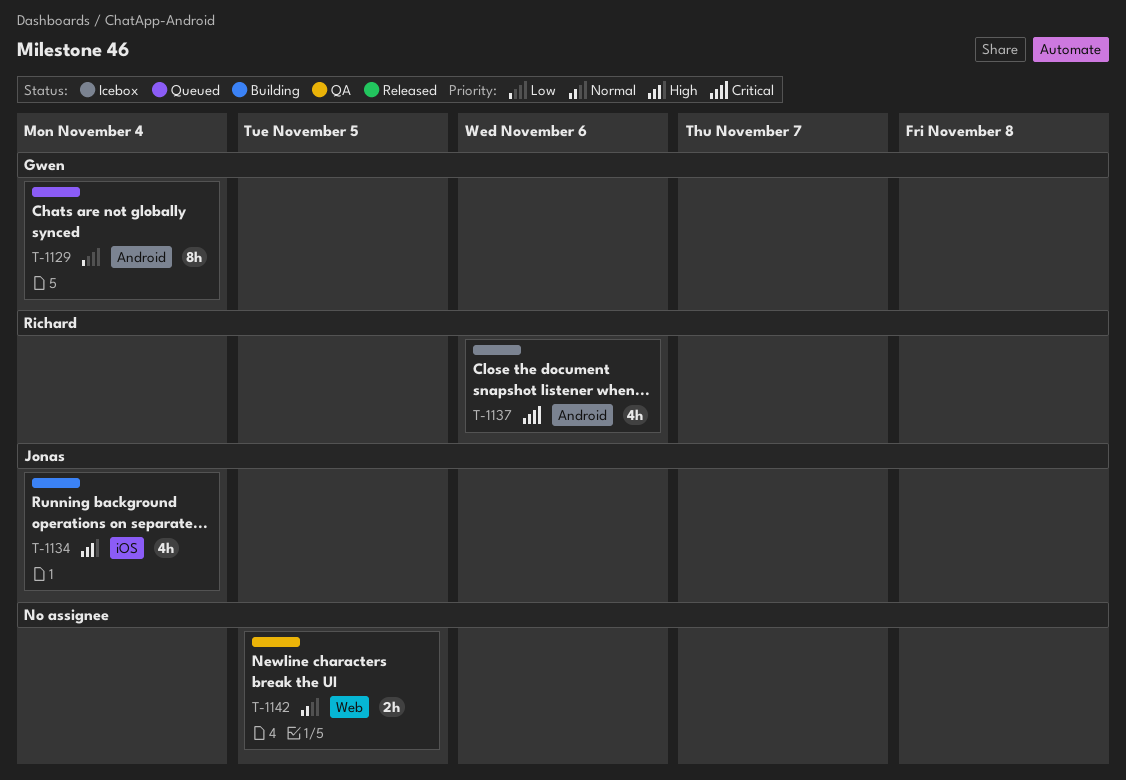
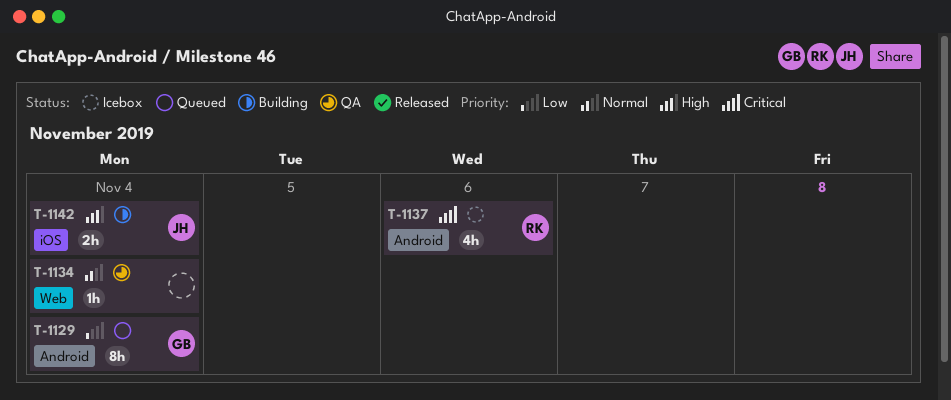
T-1134, status: Building -> QA
T-1134, owner: Jonas -> none
T-1134, priority: High -> Normal
T-1134, label: iOS -> Web
T-1134, estimate: 4h -> 1h
T-1142, status: QA -> Building
T-1142, owner: none -> Jonas
T-1142, priority: Normal -> High
T-1142, label: Web -> iOS
T-1142, due: Nov 5 -> Nov 4

